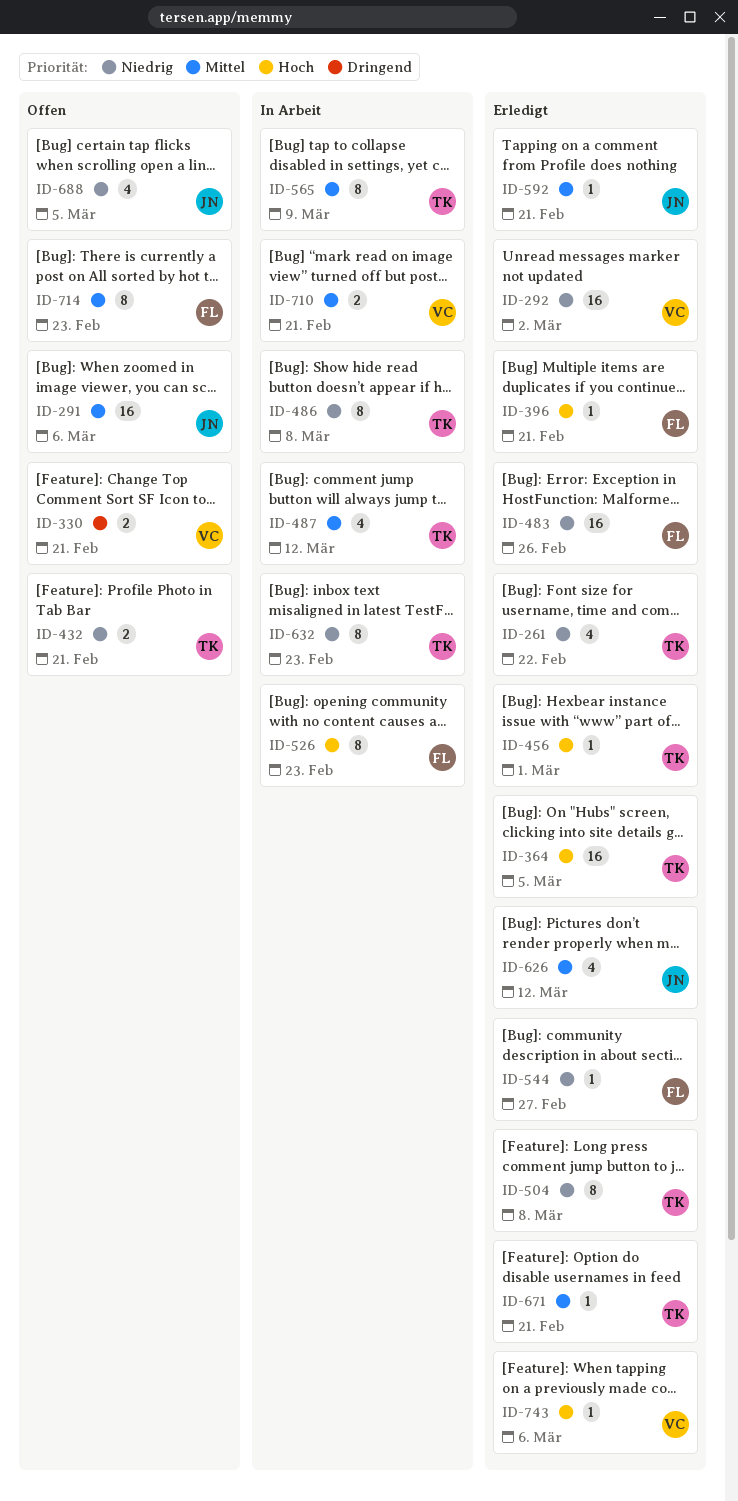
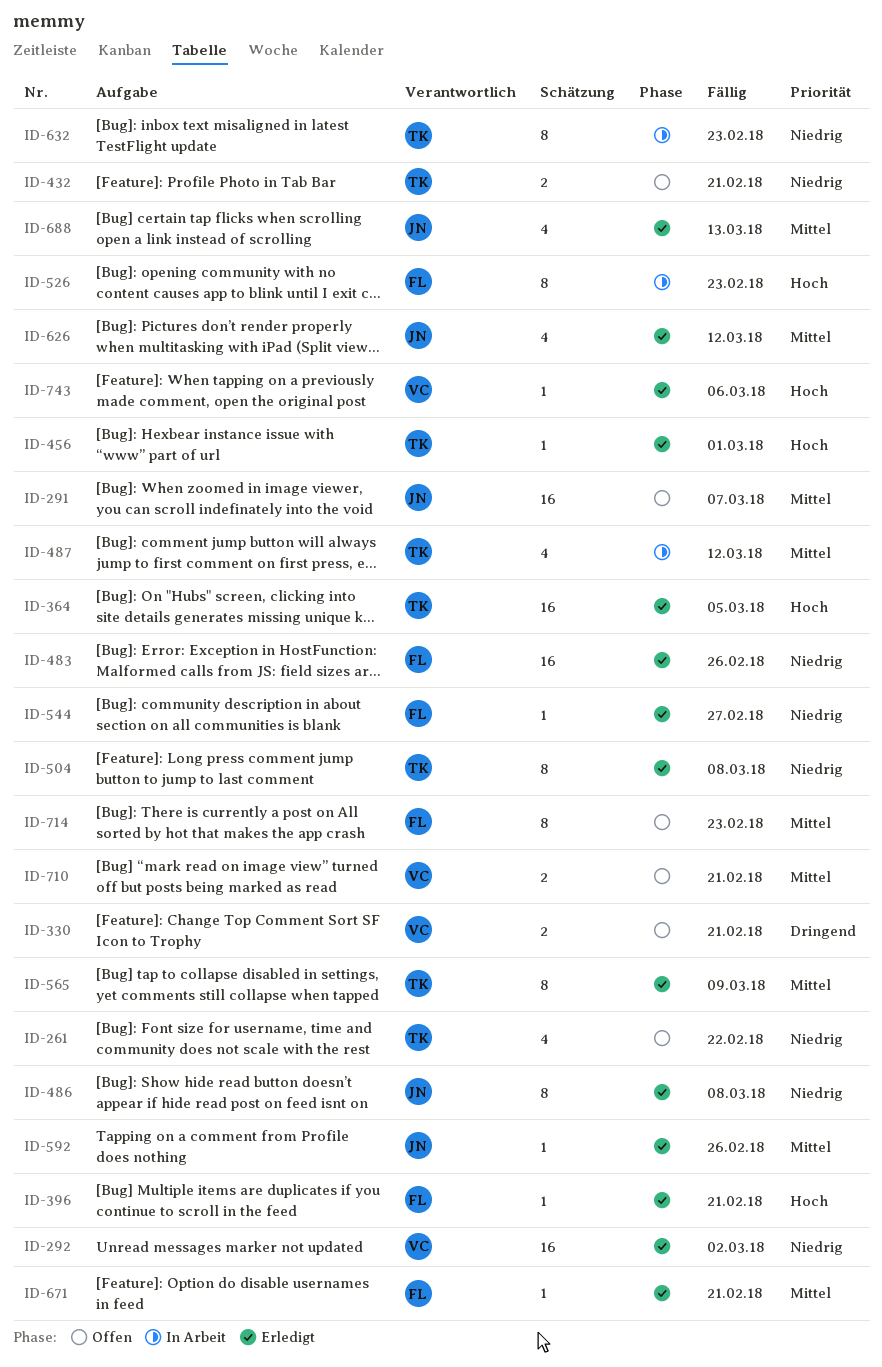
ID-261, status: Erledigt -> Offen
ID-291, due: Mar 6 -> Mar 7
ID-486, status: In Arbeit -> Erledigt
ID-486, owner: TK -> JN
ID-565, status: In Arbeit -> Erledigt
ID-592, due: Feb 21 -> Feb 26
ID-671, owner: TK -> FL
ID-688, status: Offen -> Erledigt
ID-688, priority: Niedrig -> Mittel
ID-688, due: Mar 5 -> Mar 13
ID-710, status: In Arbeit -> Offen

